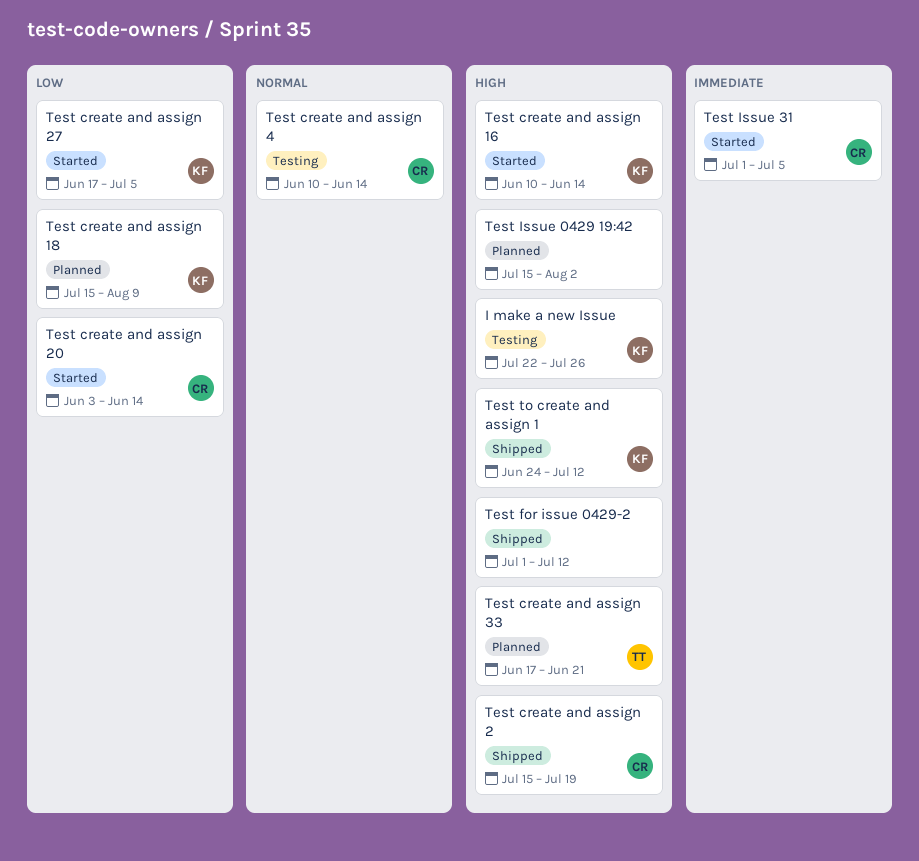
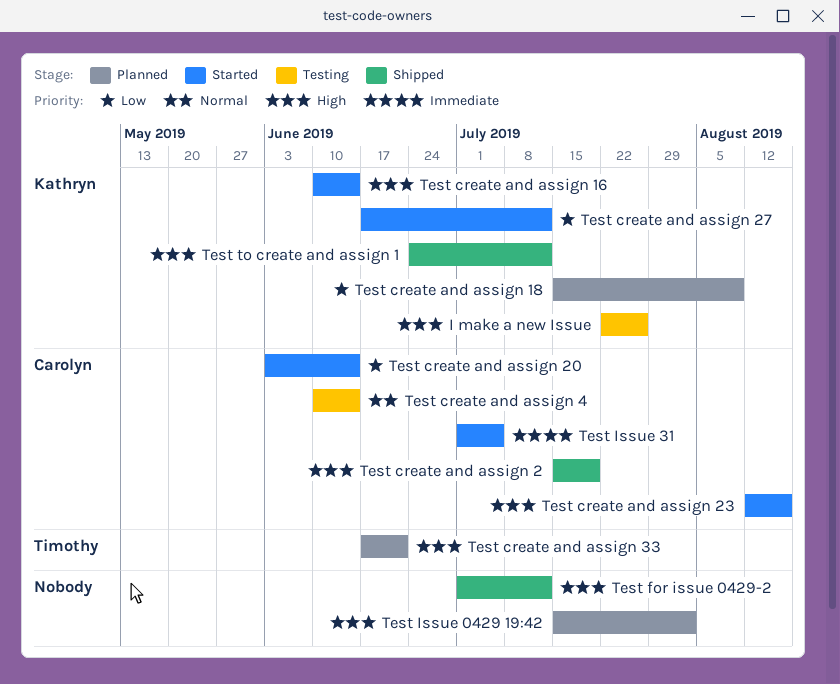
Test create and assign 23: none -> present
Test create and assign 27, due: Jul 5 -> Jul 12

